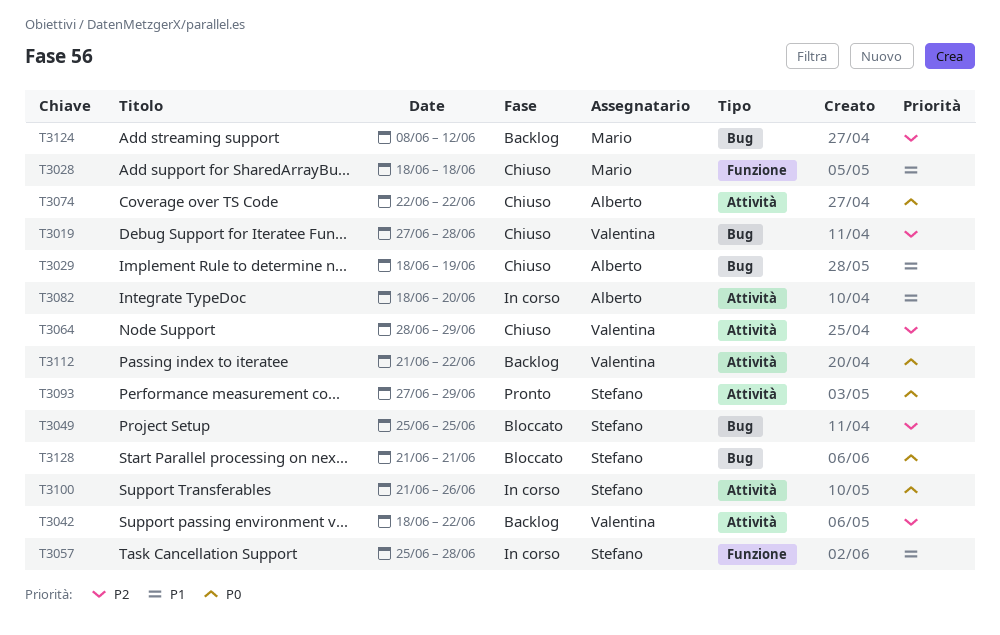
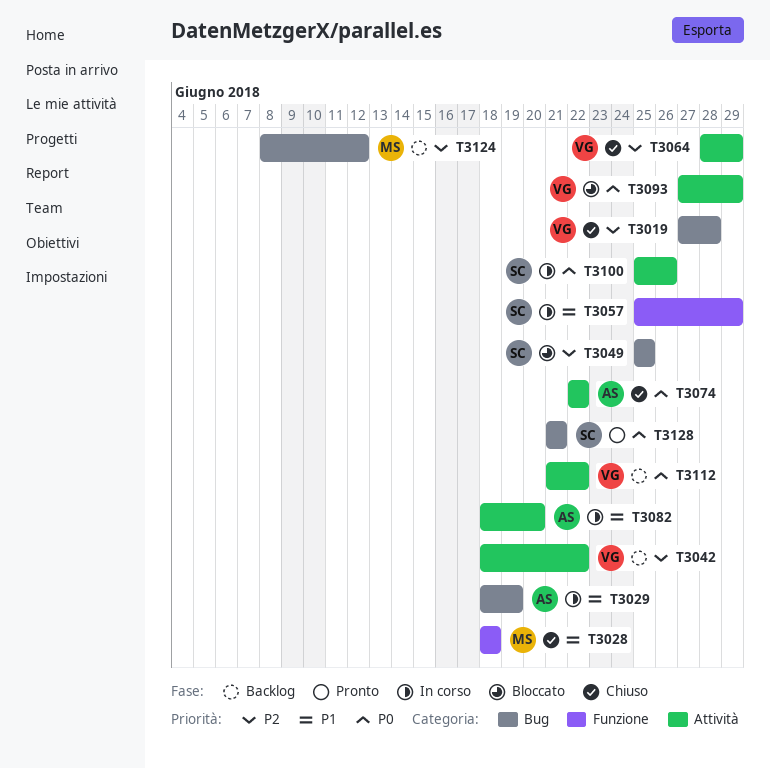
T3029, status: Chiuso -> In corso
T3057, due: Jun 28 -> Jun 29
T3093, status: Pronto -> Bloccato
T3093, owner: Stefano -> Valentina
T3100, start: Jun 21 -> Jun 25
T3128, status: Bloccato -> Pronto

